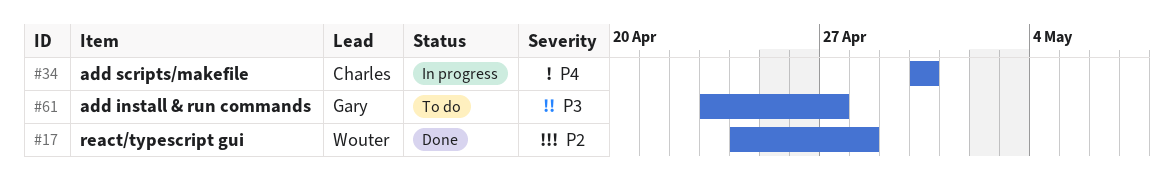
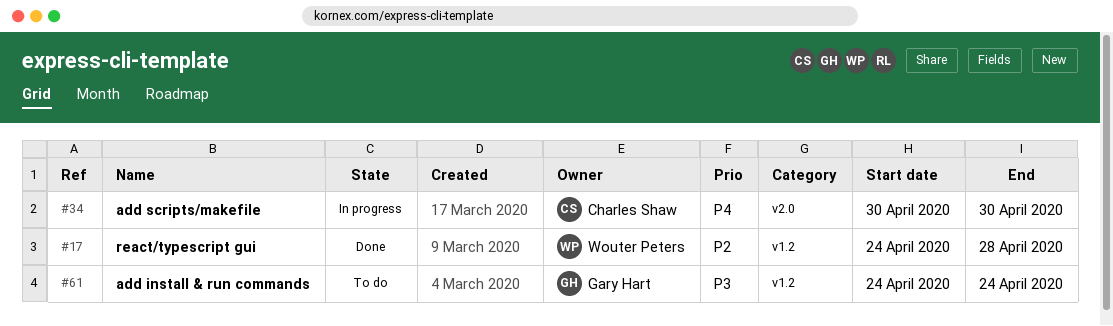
#61, start: Apr 23 -> Apr 24
#61, due: Apr 27 -> Apr 24

